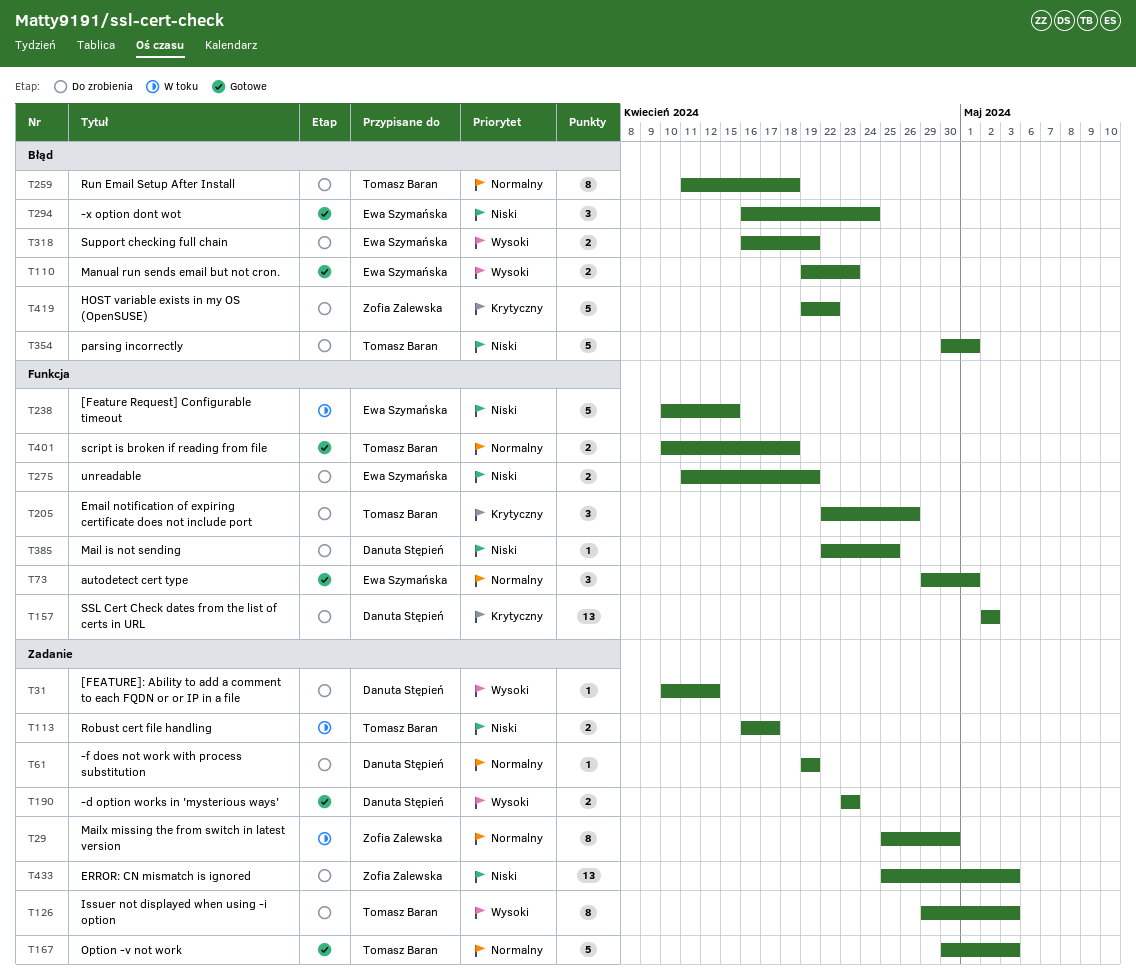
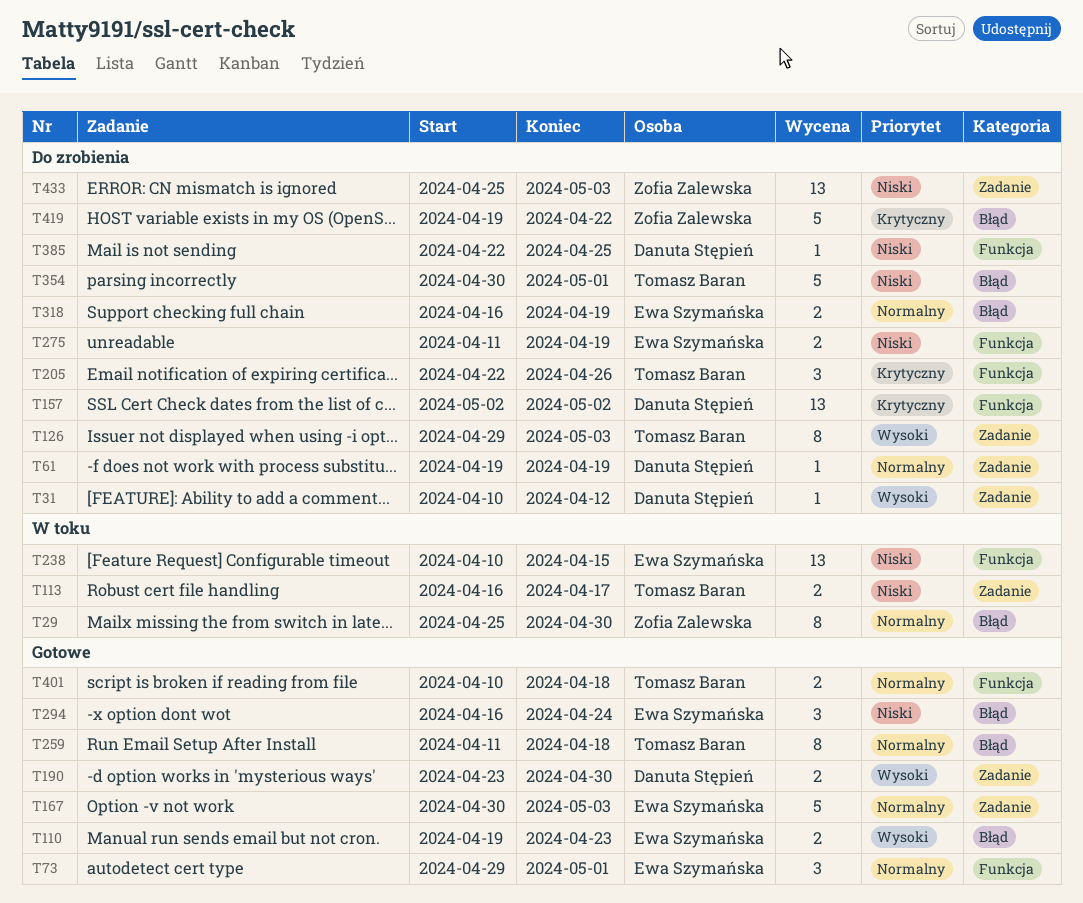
T29, label: Zadanie -> Błąd
T167, owner: Tomasz Baran -> Ewa Szymańska
T190, due: Apr 23 -> Apr 30
T238, estimate: 5 -> 13
T259, status: Do zrobienia -> Gotowe
T318, priority: Wysoki -> Normalny

